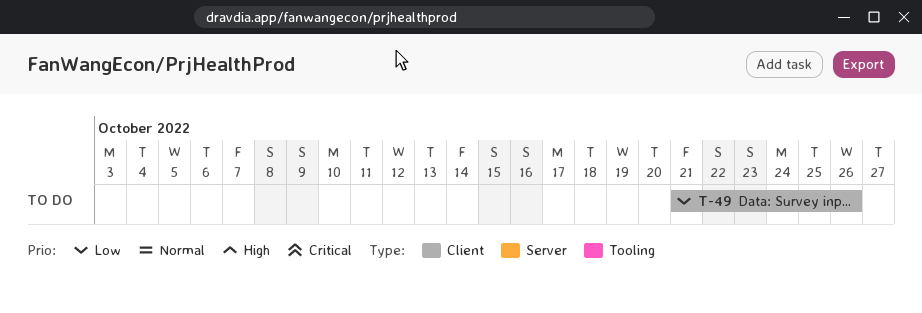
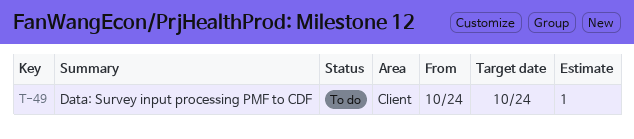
T-49, start: Oct 21 -> Oct 24
T-49, due: Oct 26 -> Oct 24

